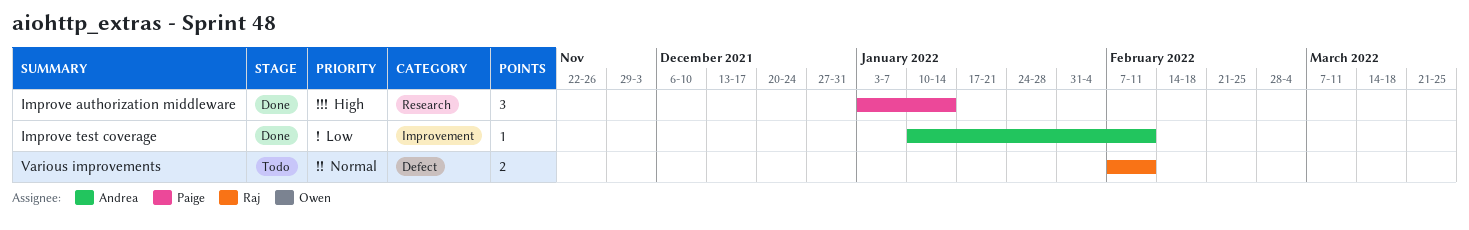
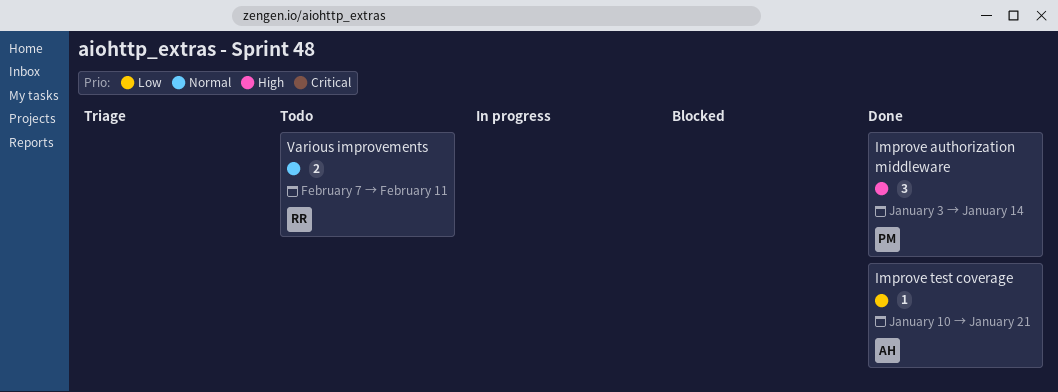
Improve test coverage, due: Feb 11 -> Jan 21

